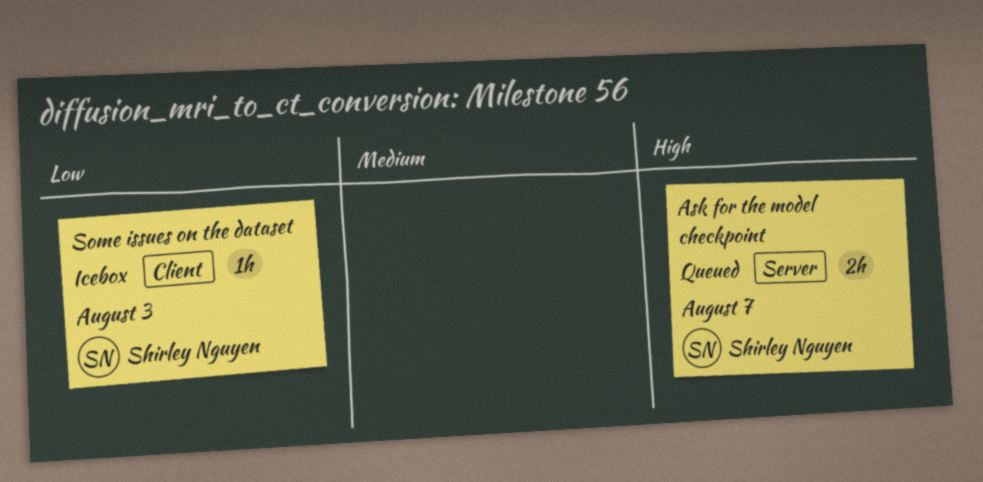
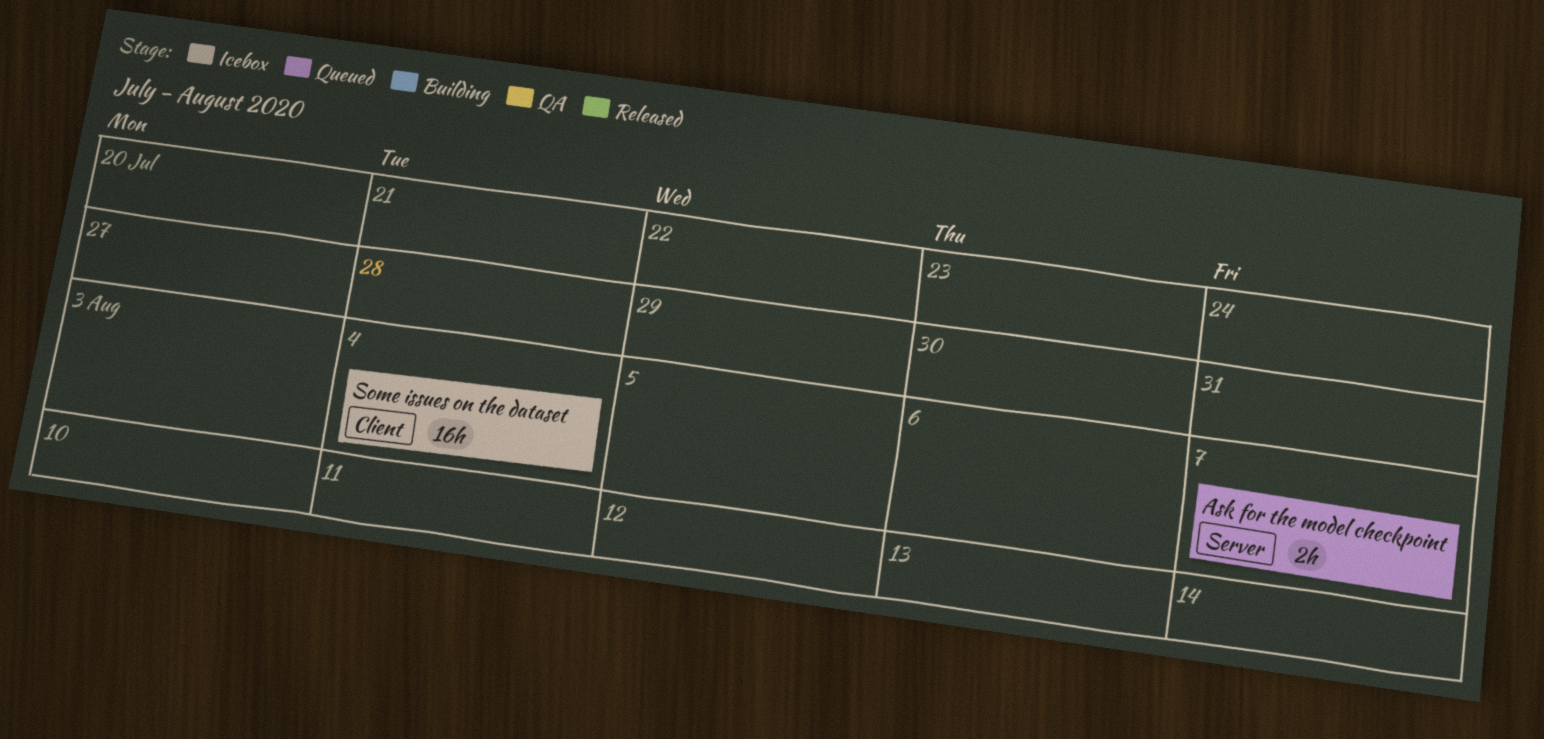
Some issues on the dataset, estimate: 1h -> 16h
Some issues on the dataset, due: Aug 3 -> Aug 4

